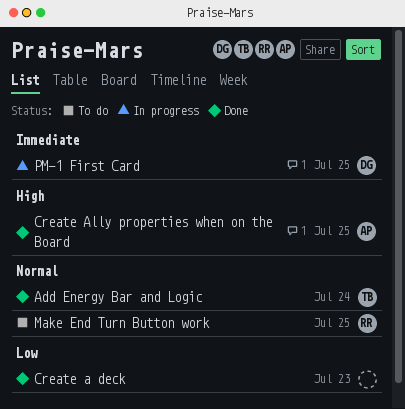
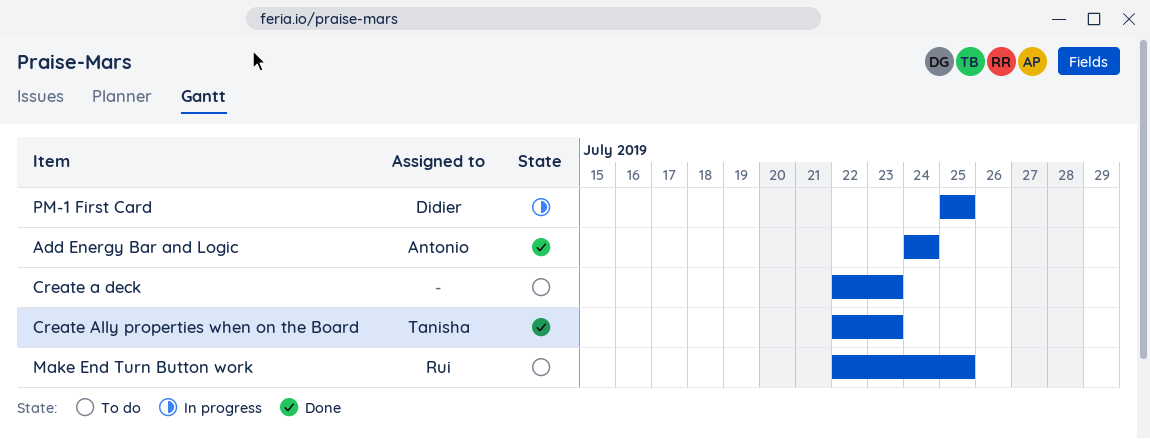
Add Energy Bar and Logic, owner: Tanisha -> Antonio
Create a deck, status: Done -> To do
Create Ally properties when on the Board, owner: Antonio -> Tanisha
Create Ally properties when on the Board, due: Jul 25 -> Jul 23

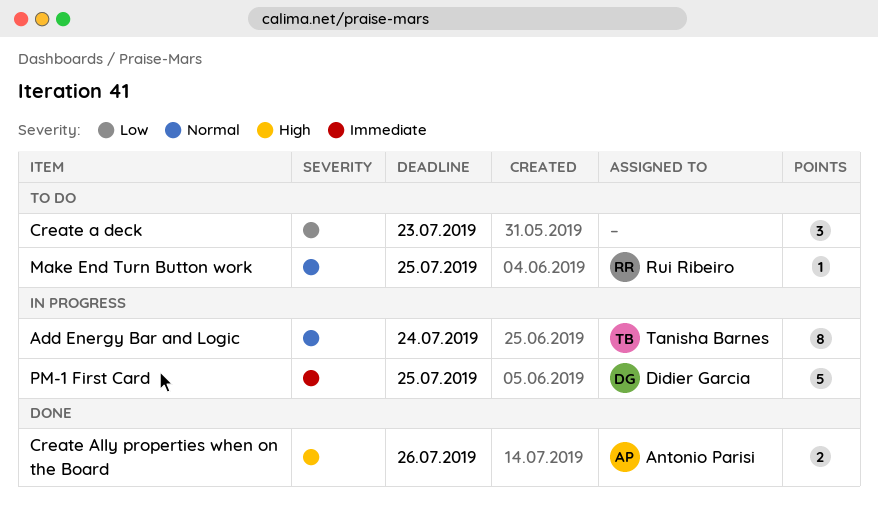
Add Energy Bar and Logic, status: Done -> In progress
Add Energy Bar and Logic, owner: Antonio Parisi -> Tanisha Barnes
Create Ally properties when on the Board, owner: Tanisha Barnes -> Antonio Parisi
Create Ally properties when on the Board, due: Jul 23 -> Jul 26

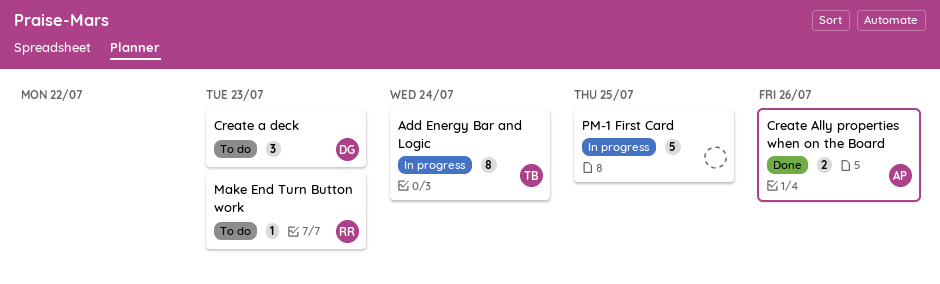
Create a deck, owner: none -> Didier Garcia
Make End Turn Button work, due: Jul 25 -> Jul 23
PM-1 First Card, owner: Didier Garcia -> none

